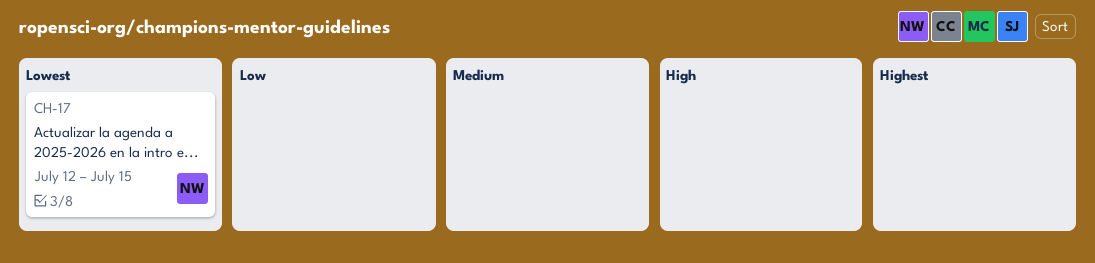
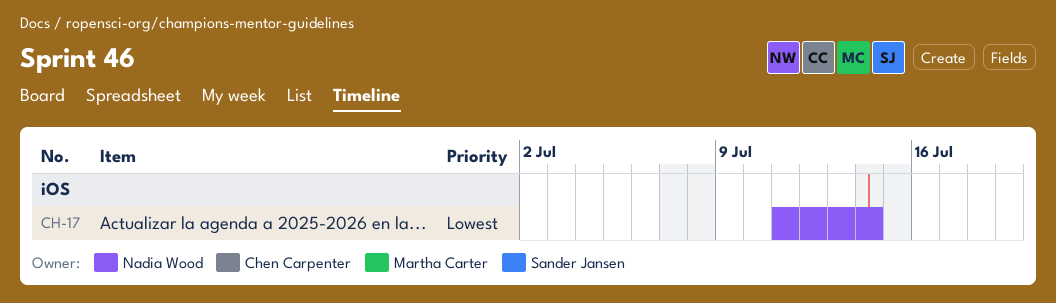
CH-17, start: Jul 12 -> Jul 11
CH-17, due: Jul 15 -> Jul 14

